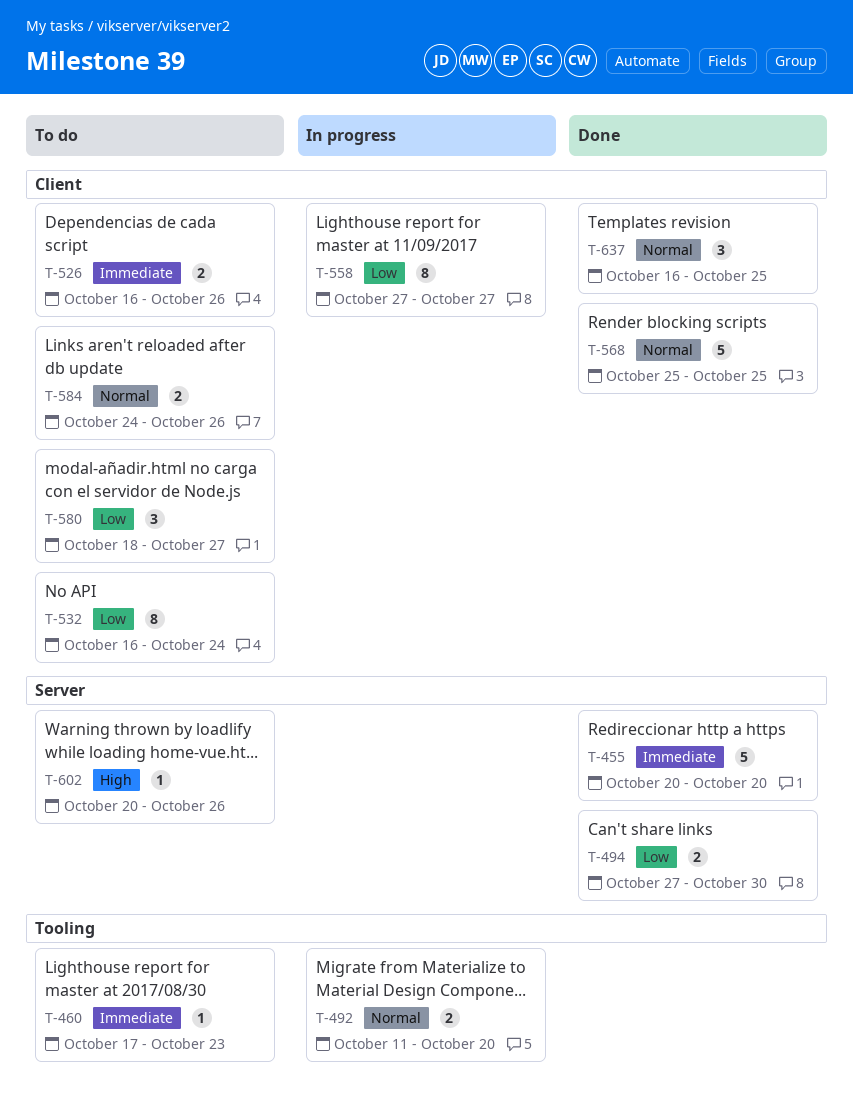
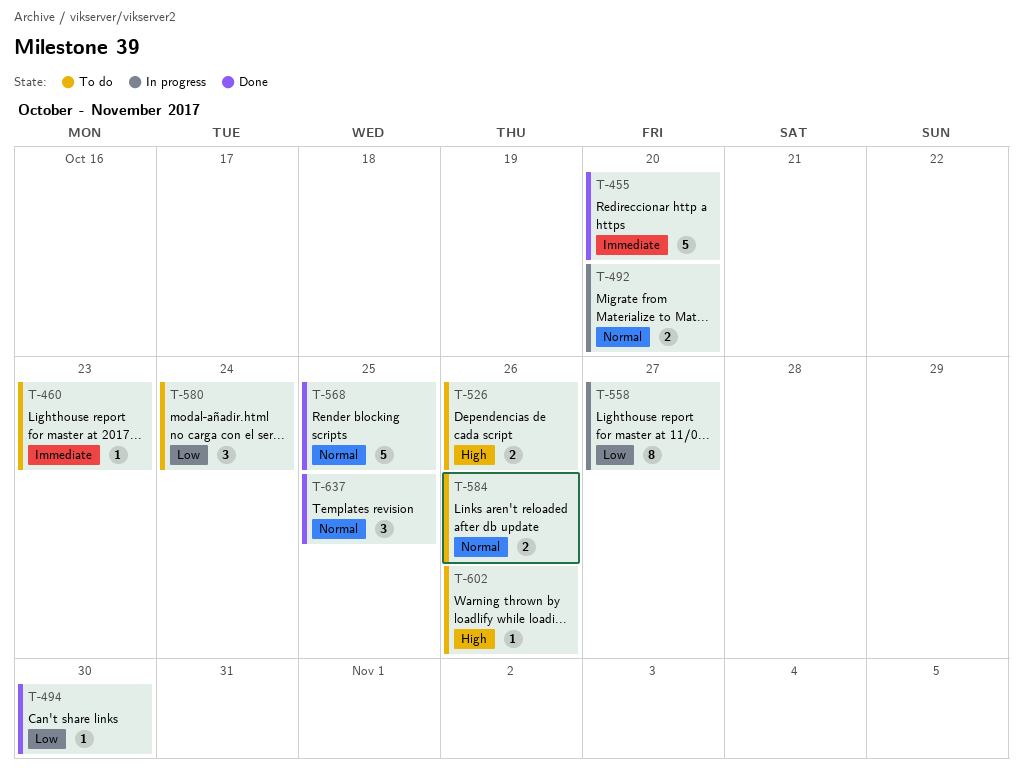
T-494, estimate: 2 -> 1
T-526, priority: Immediate -> High
T-532: present -> none
T-580, due: Oct 27 -> Oct 24

